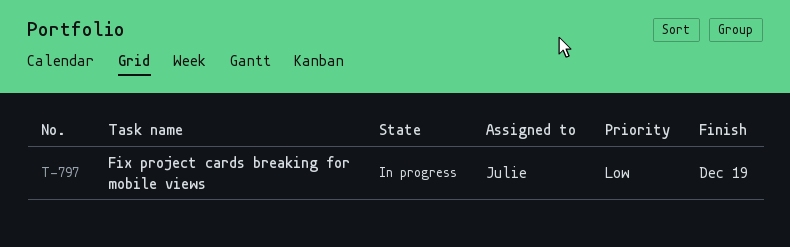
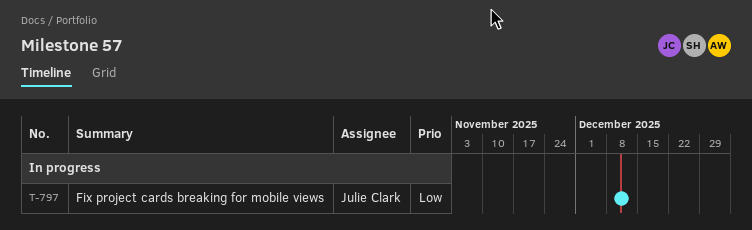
T-797, due: Dec 19 -> Dec 12

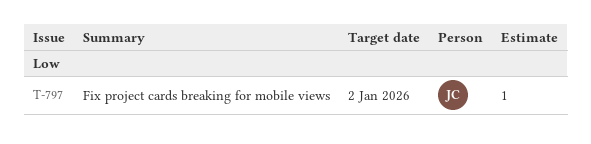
T-797, due: Dec 12 -> Jan 2

